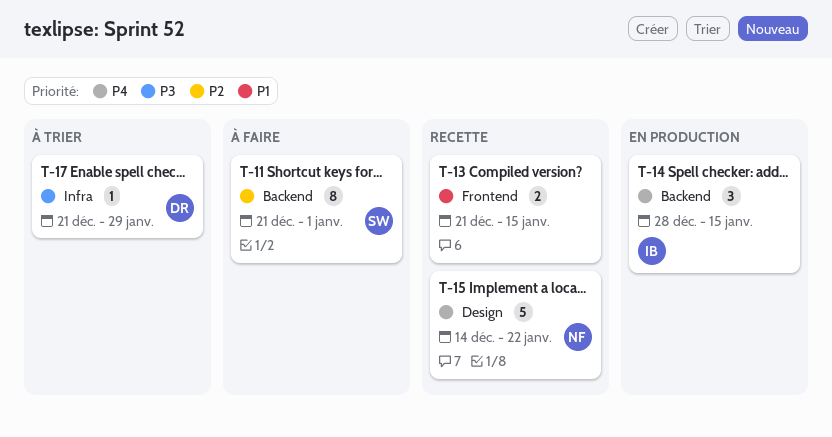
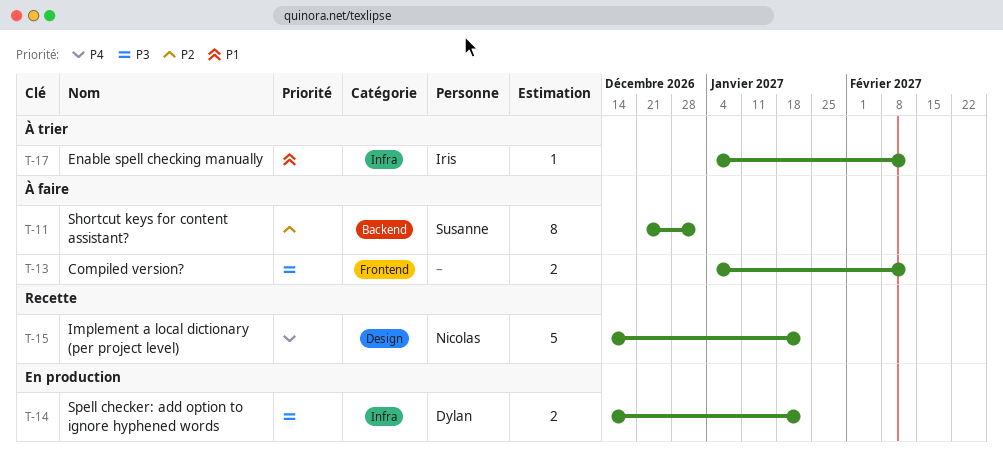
T-13, status: Recette -> À faire
T-13, priority: P1 -> P3
T-13, start: Dec 21 -> Jan 4
T-13, due: Jan 15 -> Feb 12
T-14, owner: Iris -> Dylan
T-14, priority: P4 -> P3
T-14, label: Backend -> Infra
T-14, estimate: 3 -> 2
T-14, start: Dec 28 -> Dec 14
T-14, due: Jan 15 -> Jan 22
T-17, owner: Dylan -> Iris
T-17, priority: P3 -> P1
T-17, start: Dec 21 -> Jan 4
T-17, due: Jan 29 -> Feb 12

